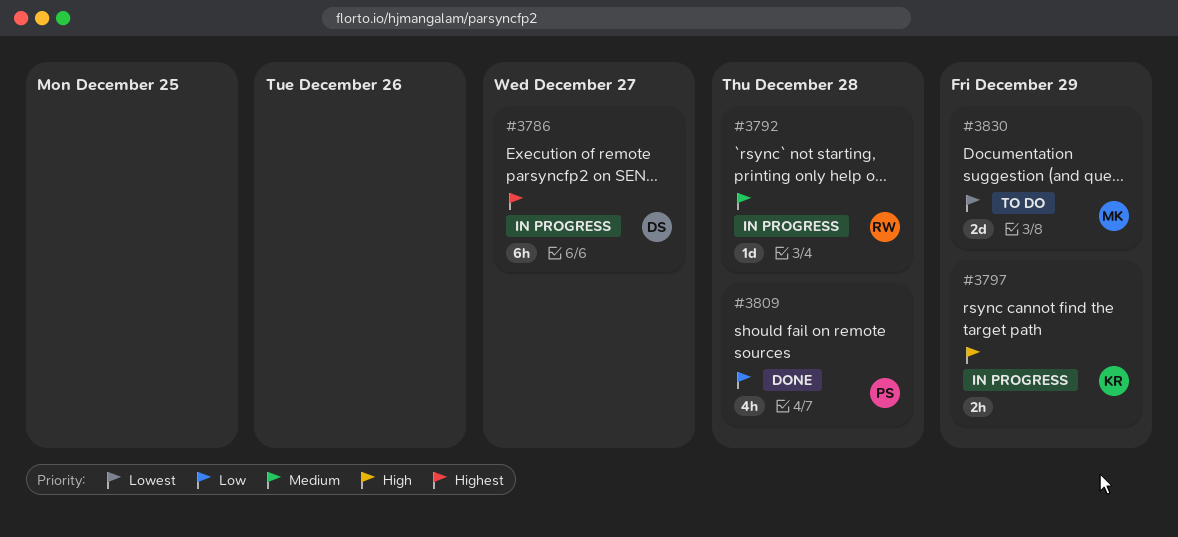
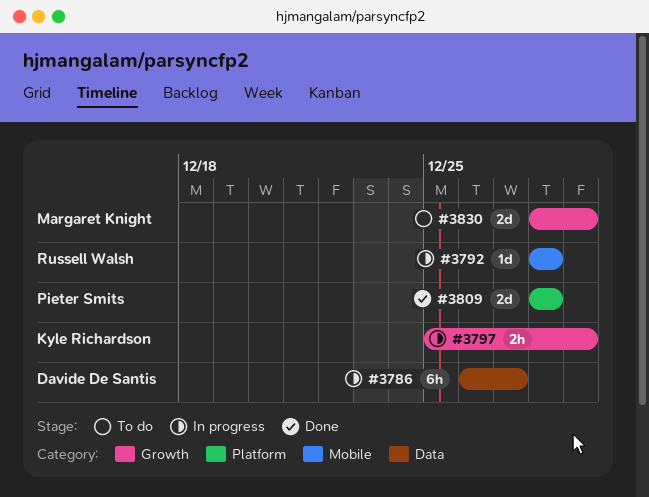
#3809, estimate: 4h -> 2d

